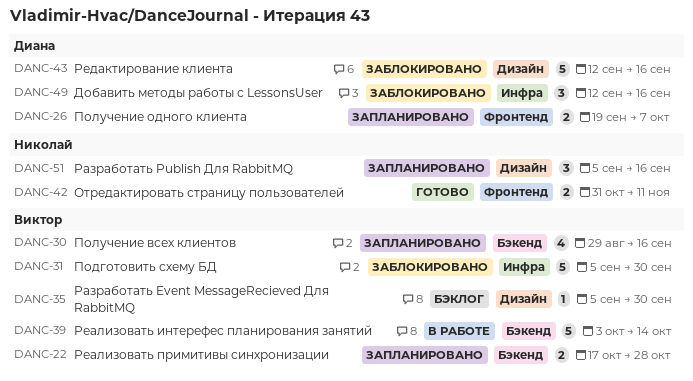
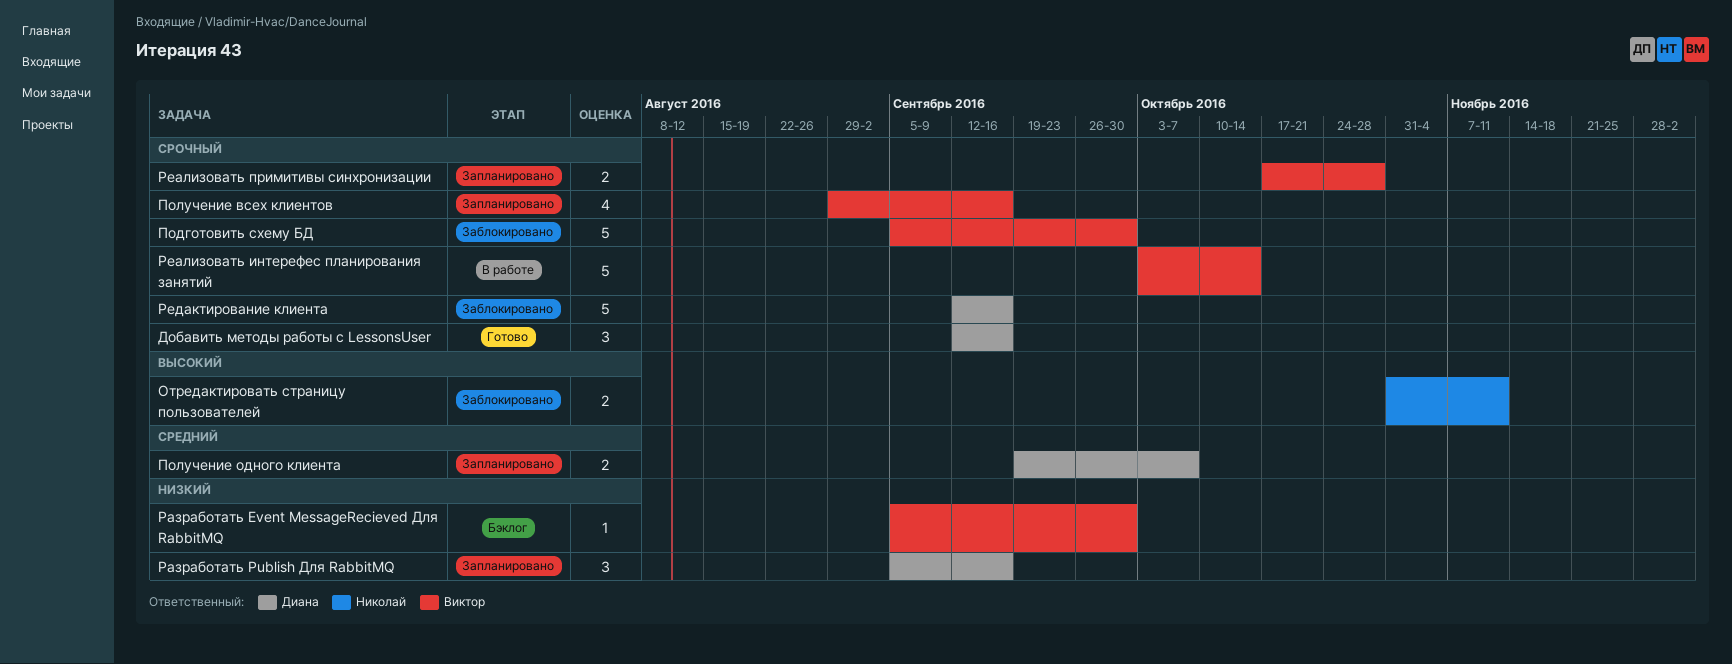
Добавить методы работы с LessonsUser, status: Заблокировано -> Готово
Отредактировать страницу пользователей, status: Готово -> Заблокировано
Разработать Publish Для RabbitMQ, owner: Николай -> Диана

